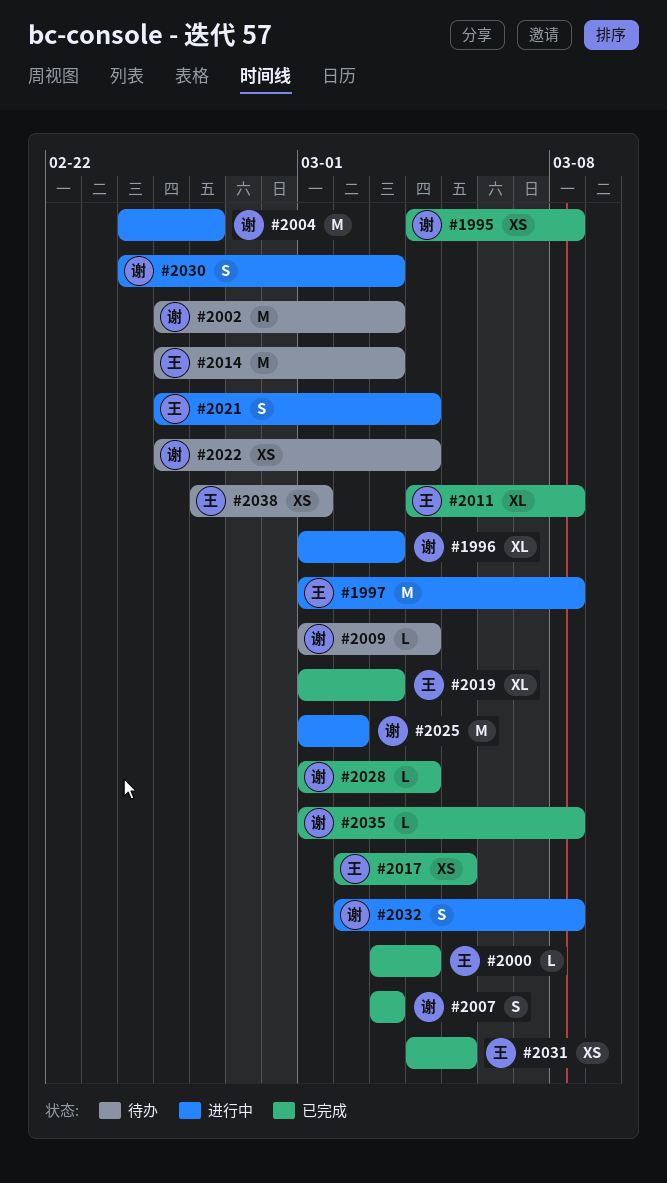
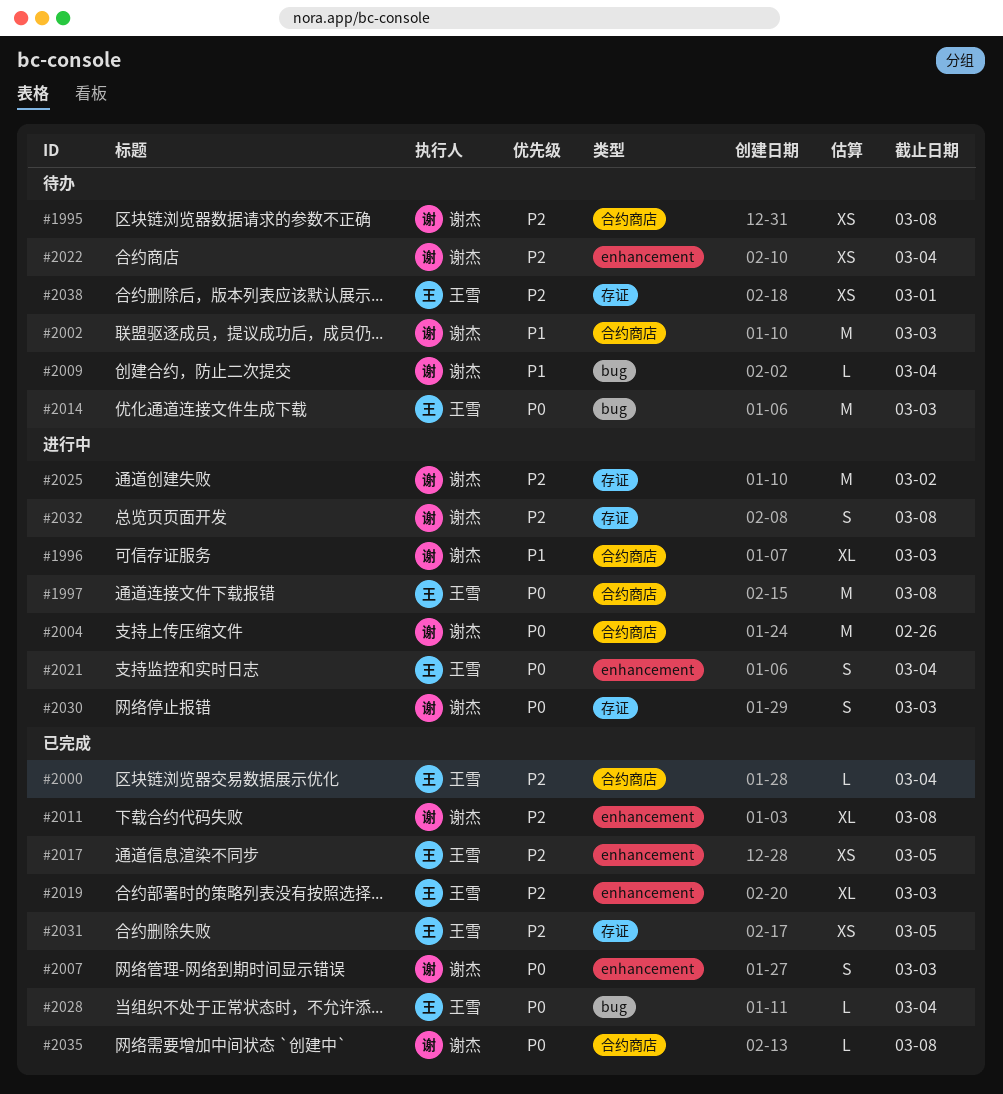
#1995, status: 已完成 -> 待办
#2011, owner: 王雪 -> 谢杰
#2028, owner: 谢杰 -> 王雪

